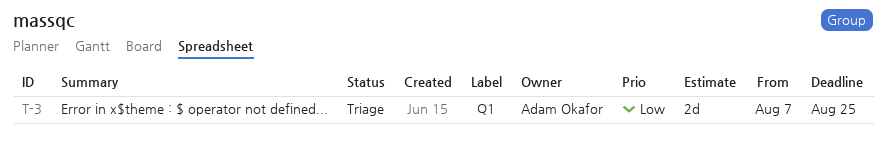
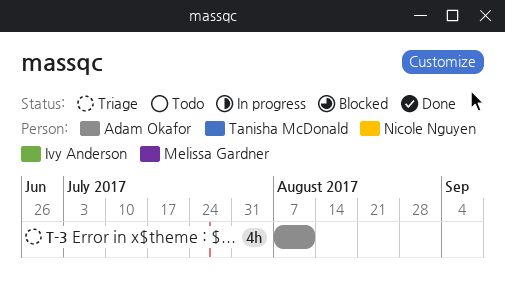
T-3, estimate: 2d -> 4h
T-3, due: Aug 25 -> Aug 11

